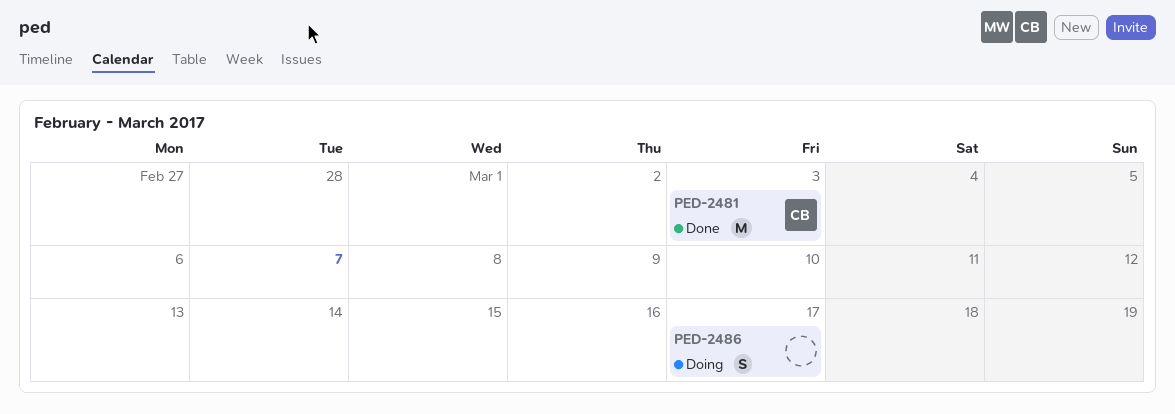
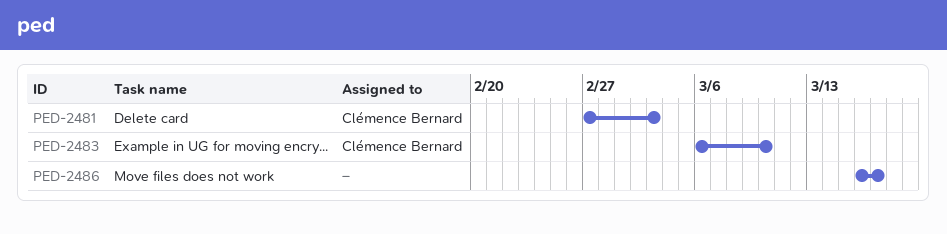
PED-2483: none -> present

